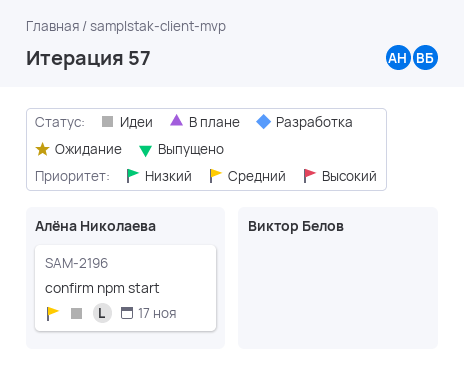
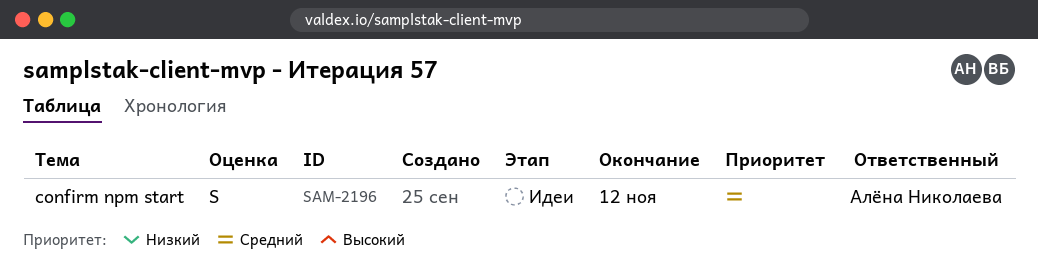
SAM-2196, estimate: L -> S
SAM-2196, due: Nov 17 -> Nov 12

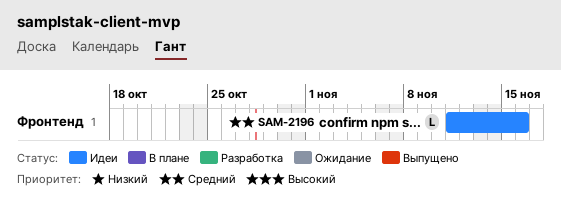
SAM-2196, estimate: S -> L
SAM-2196, due: Nov 12 -> Nov 16

